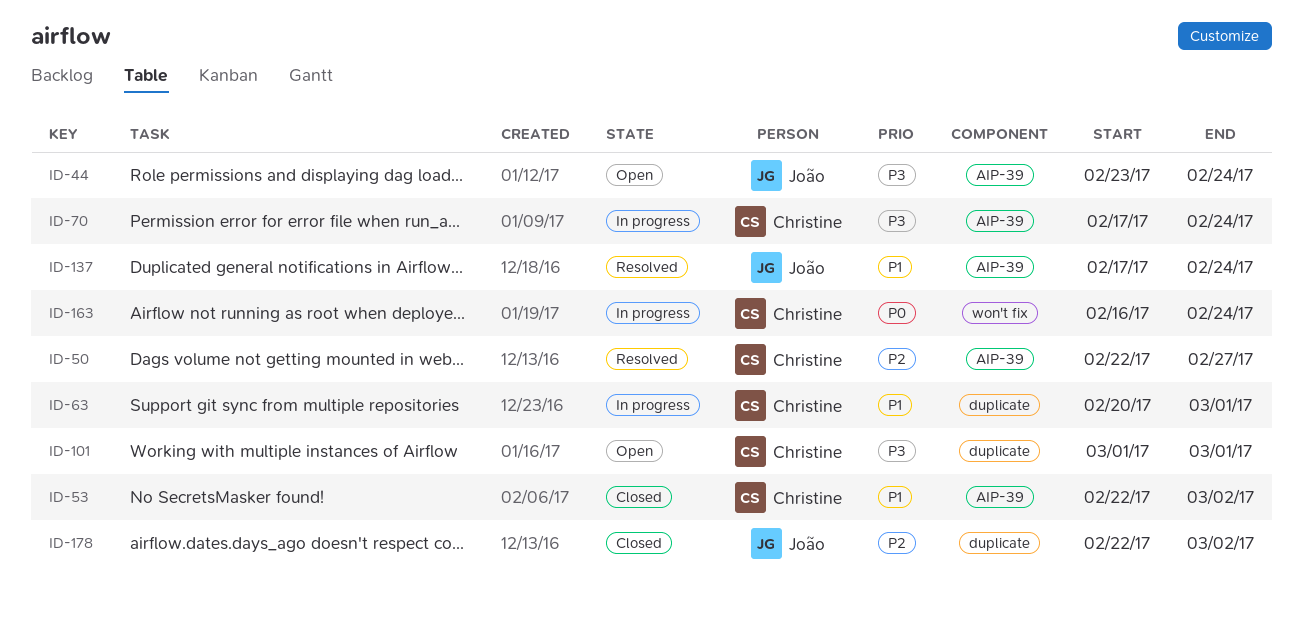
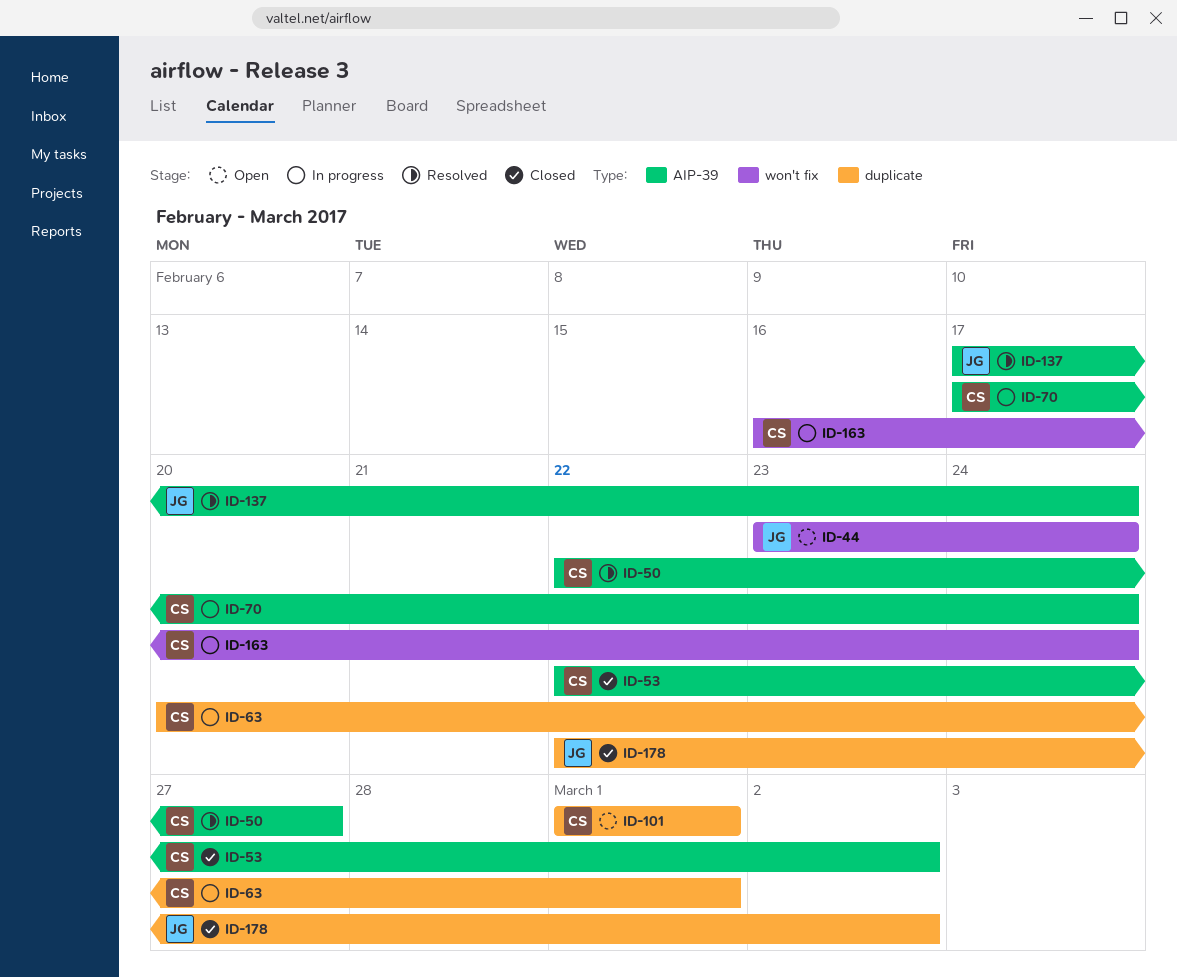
ID-44, label: AIP-39 -> won't fix

